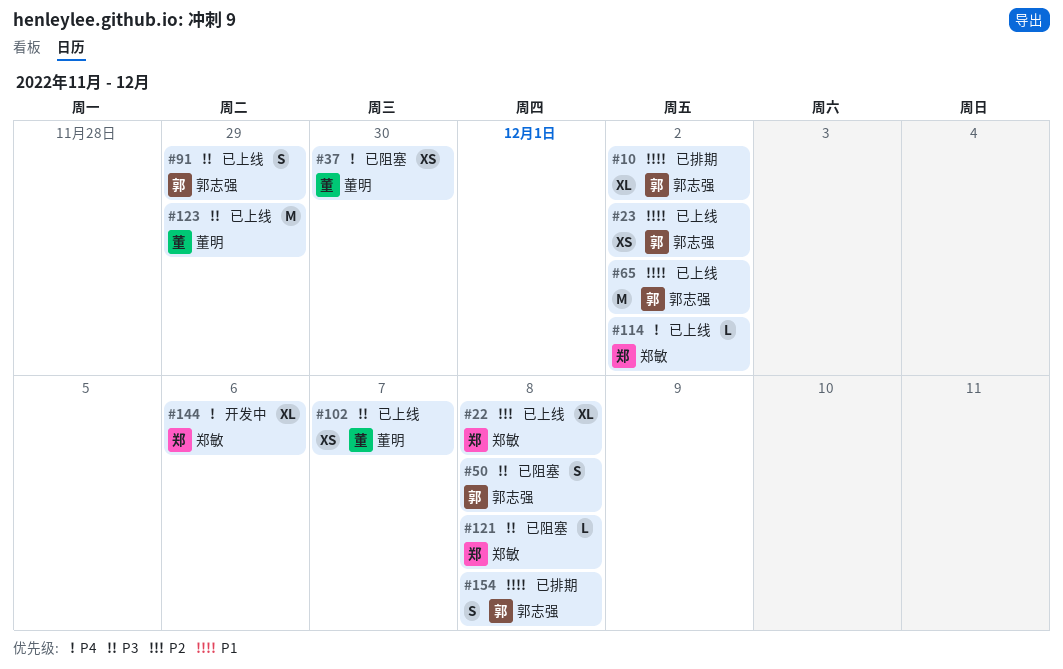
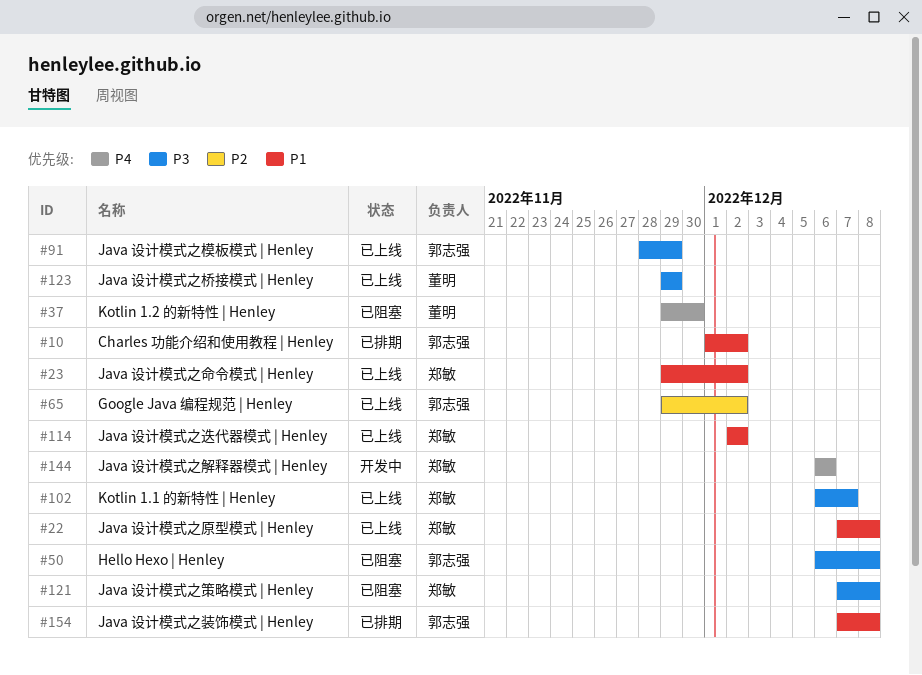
#22, priority: P2 -> P1
#23, owner: 郭志强 -> 郑敏
#65, priority: P1 -> P2
#102, owner: 董明 -> 郑敏
#114, priority: P4 -> P1

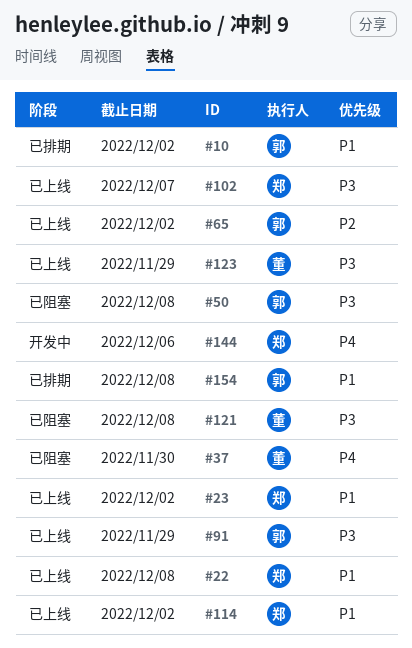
#121, owner: 郑敏 -> 董明

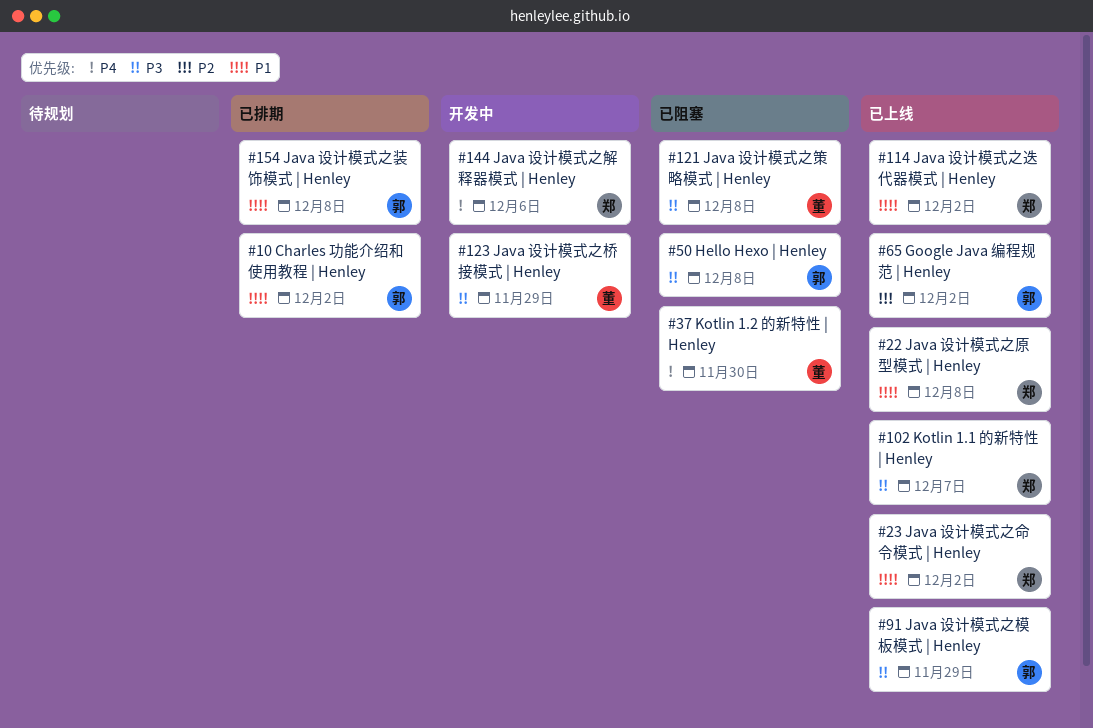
#123, status: 已上线 -> 开发中

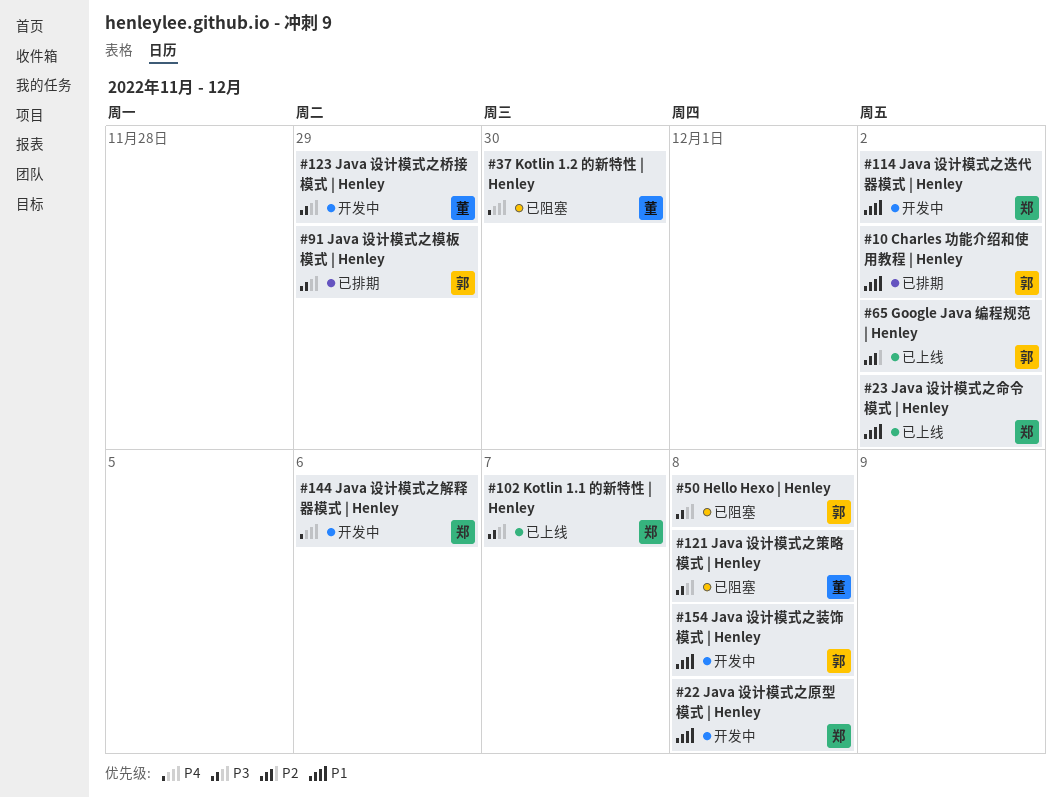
#22, status: 已上线 -> 开发中
#91, status: 已上线 -> 已排期
#114, status: 已上线 -> 开发中
#154, status: 已排期 -> 开发中

